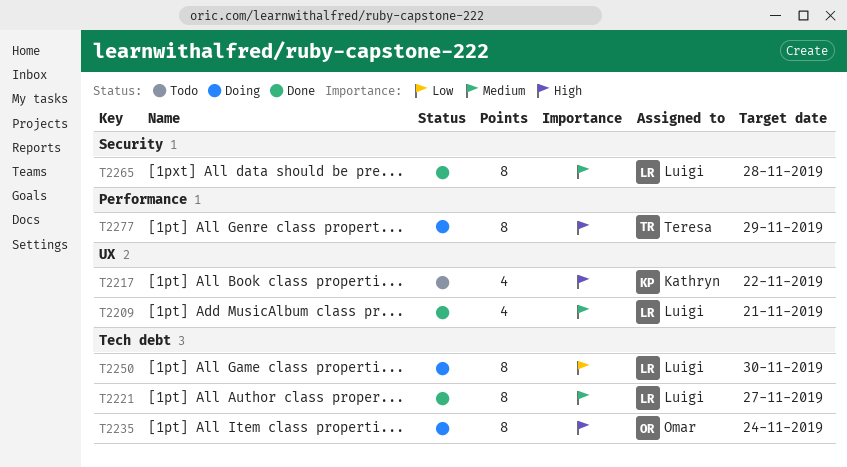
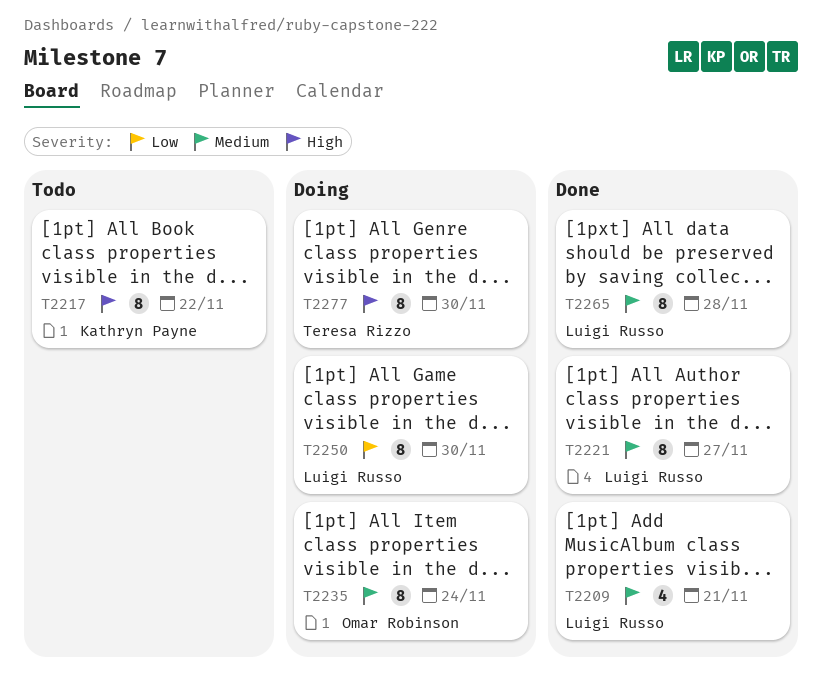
T2217, estimate: 4 -> 8
T2235, priority: High -> Medium
T2277, due: Nov 29 -> Nov 30

